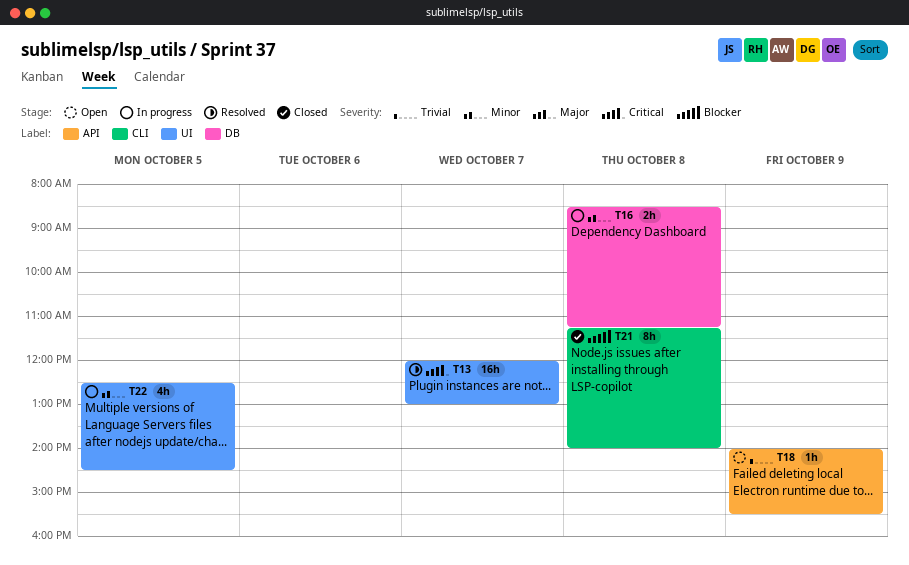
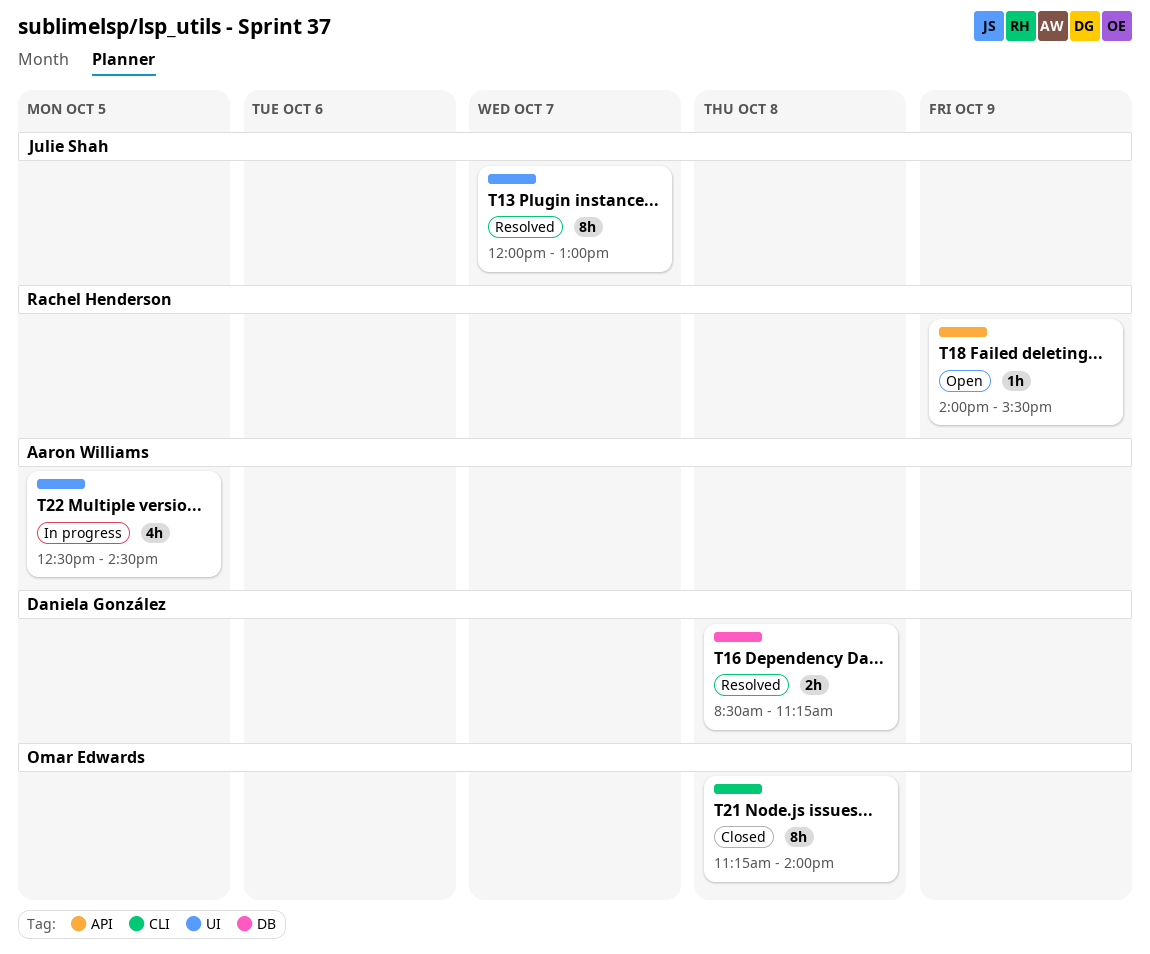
T13, estimate: 16h -> 8h
T16, status: In progress -> Resolved

